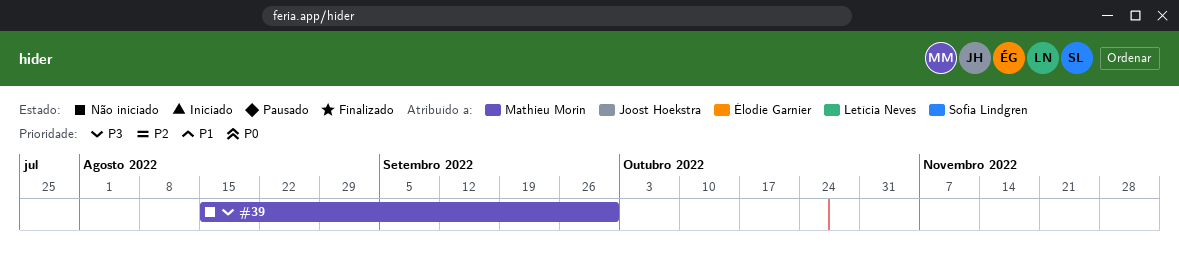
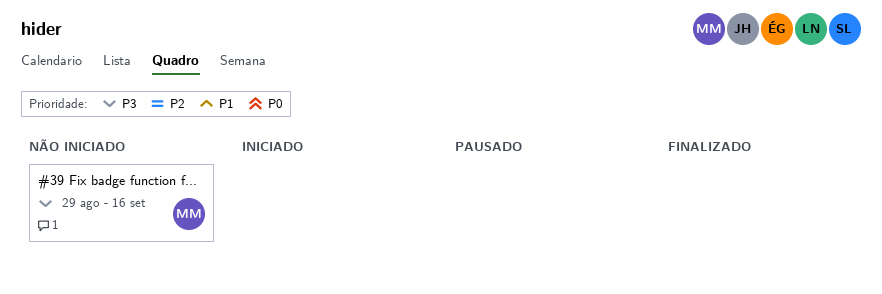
#39, start: Aug 15 -> Aug 29
#39, due: Sep 30 -> Sep 16

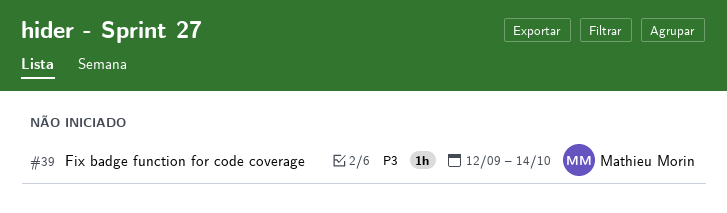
#39, start: Aug 29 -> Sep 12
#39, due: Sep 16 -> Oct 14

